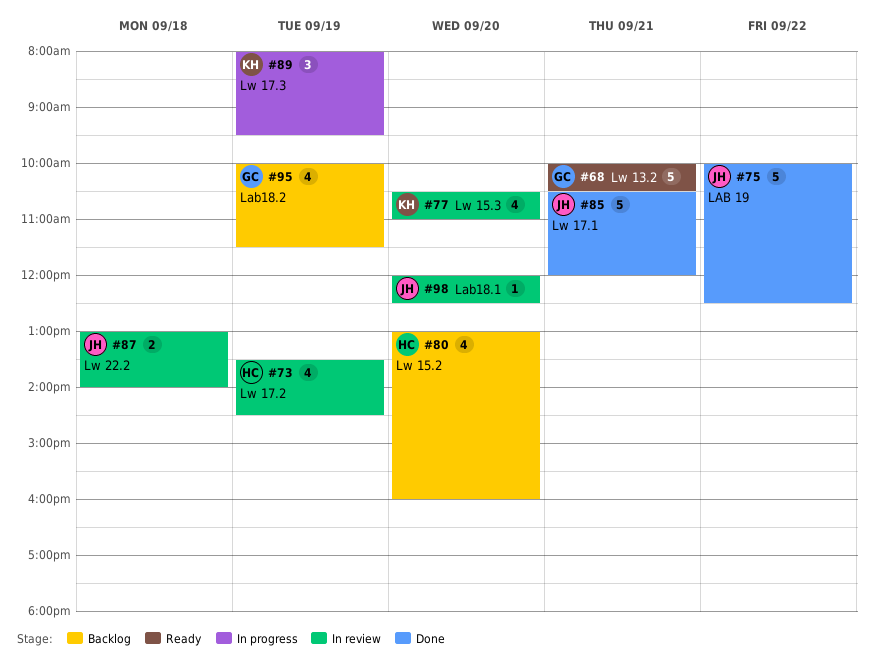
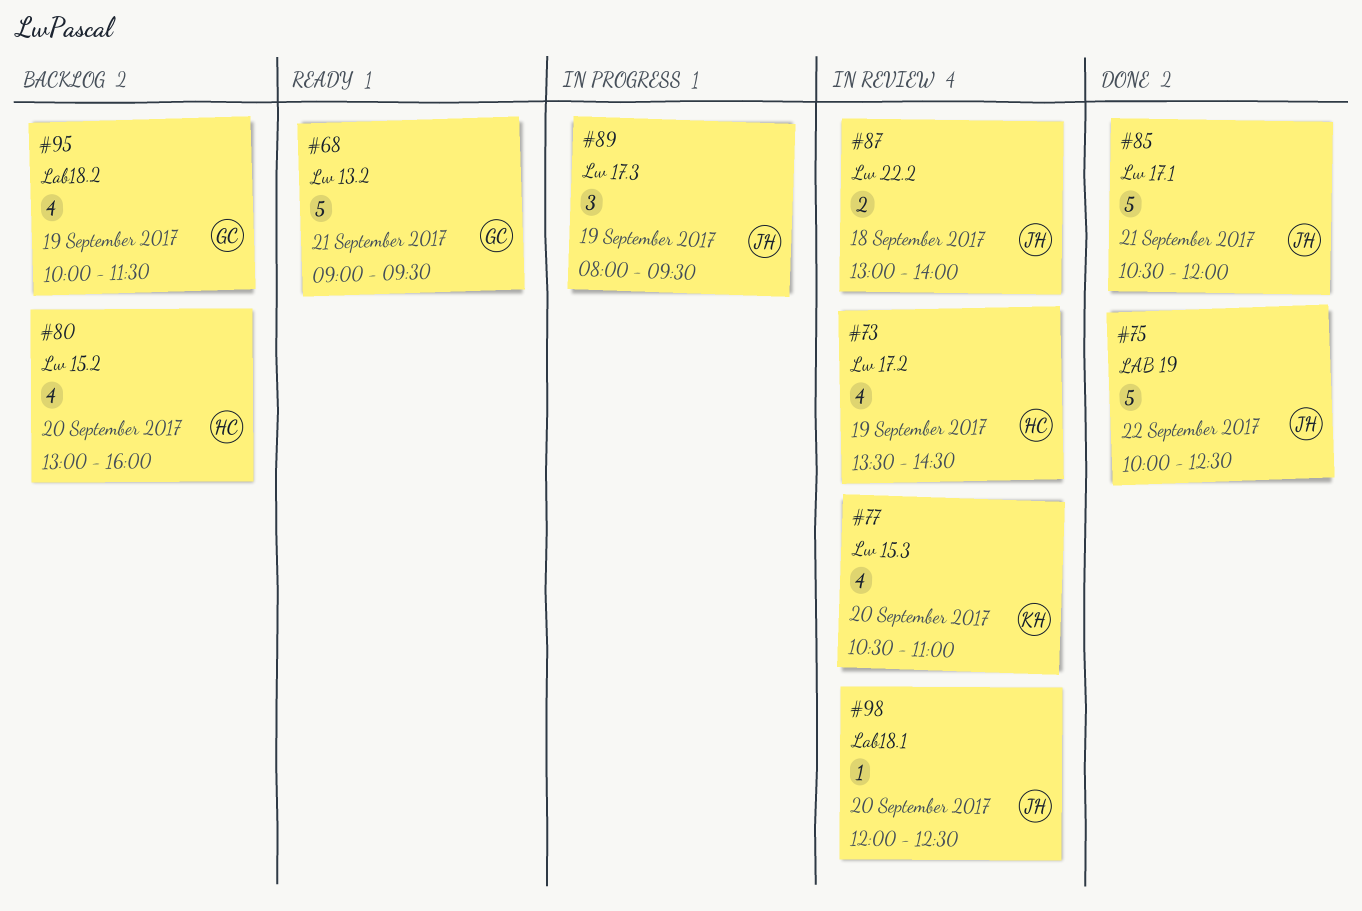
#68, begins: 10:00 -> 09:00
#68, ends: 10:30 -> 09:30
#89, owner: KH -> JH

